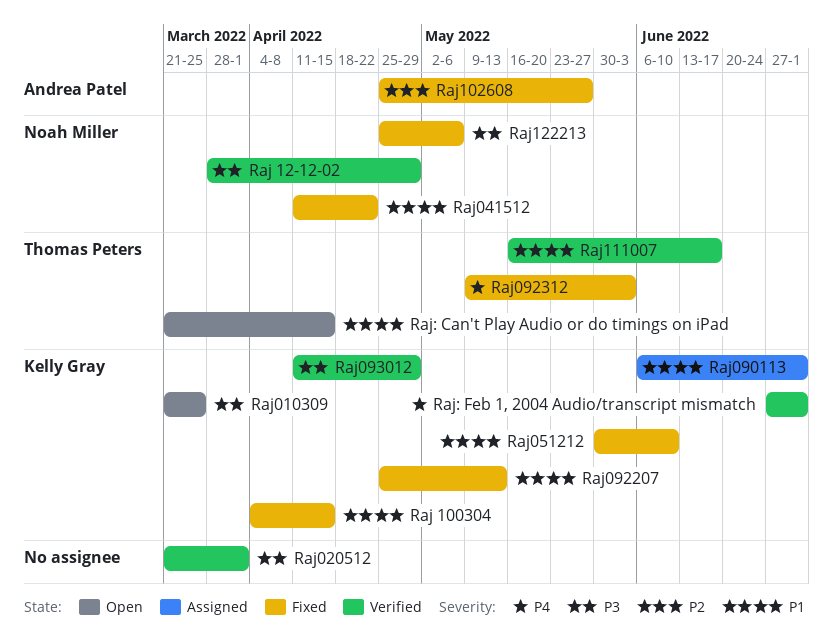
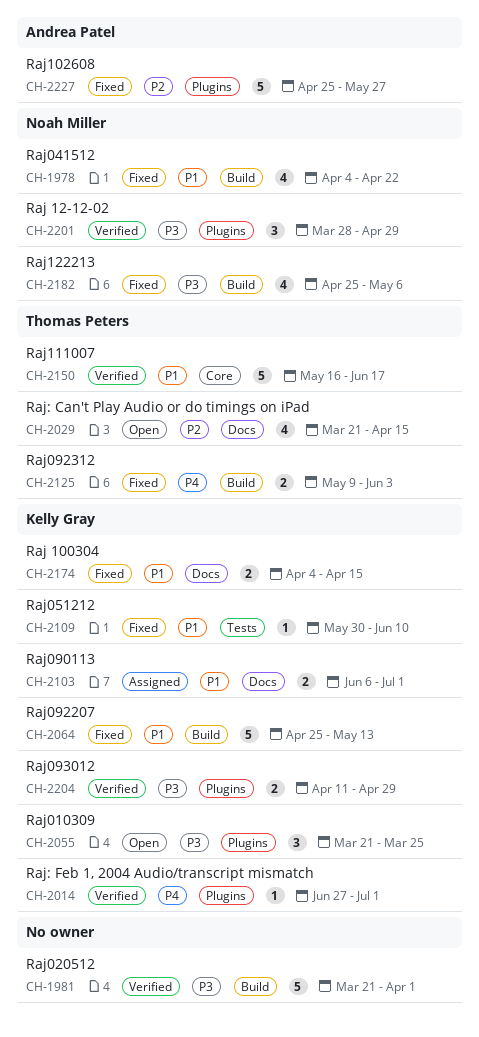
Raj041512, start: Apr 11 -> Apr 4
Raj: Can't Play Audio or do timings on iPad, priority: P1 -> P2

